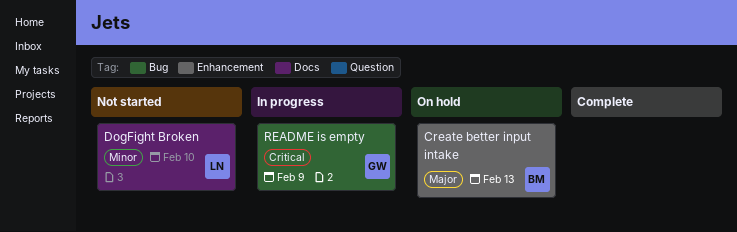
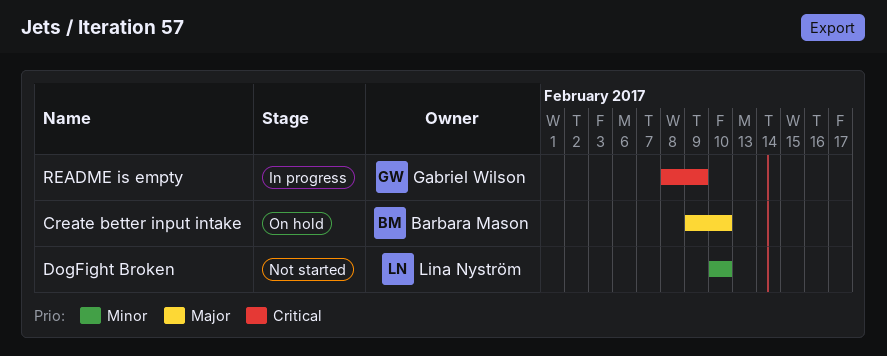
Create better input intake, due: Feb 13 -> Feb 10

